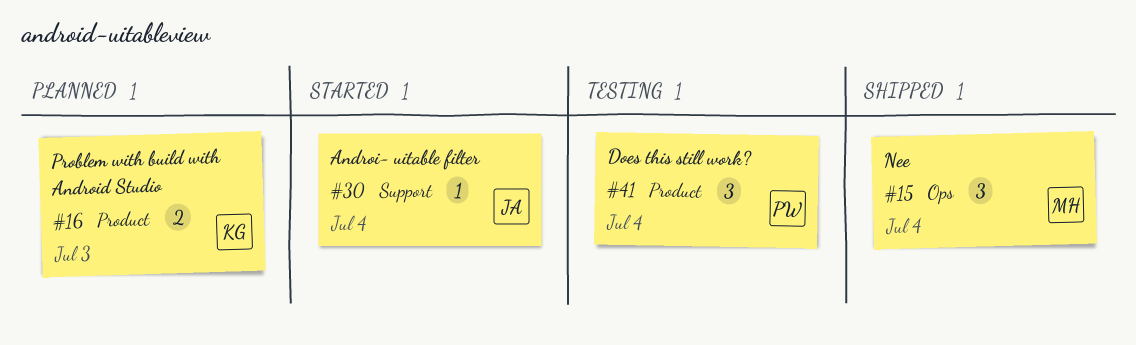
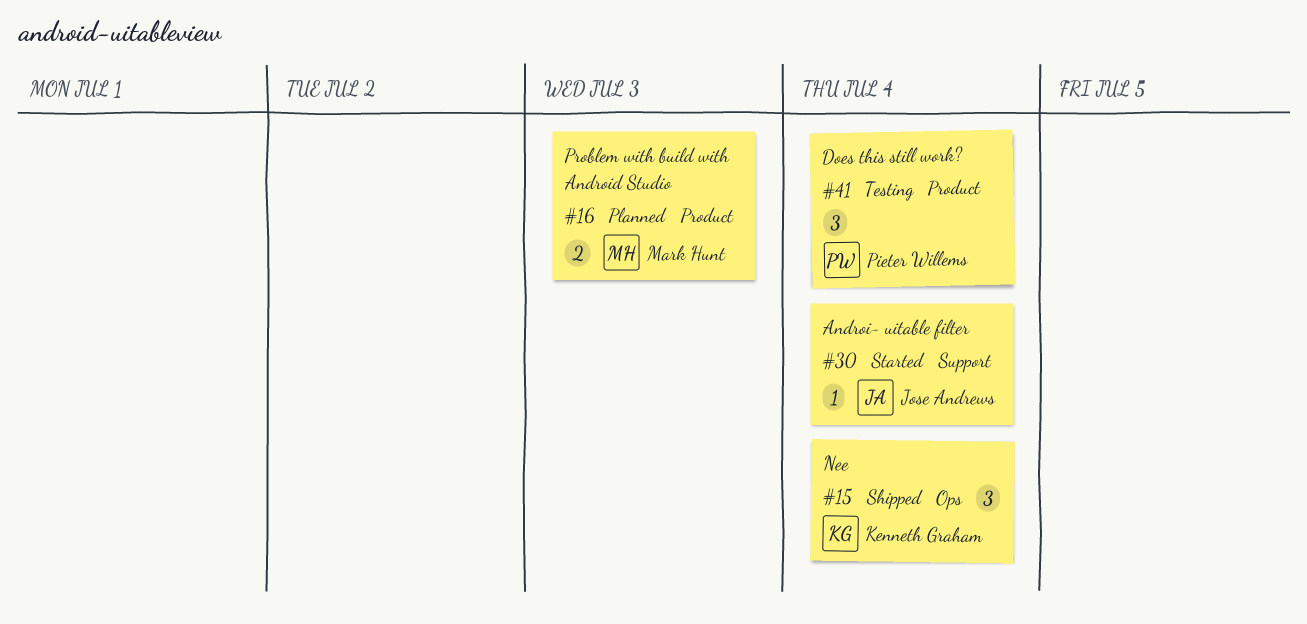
#15, owner: Mark Hunt -> Kenneth Graham
#16, owner: Kenneth Graham -> Mark Hunt

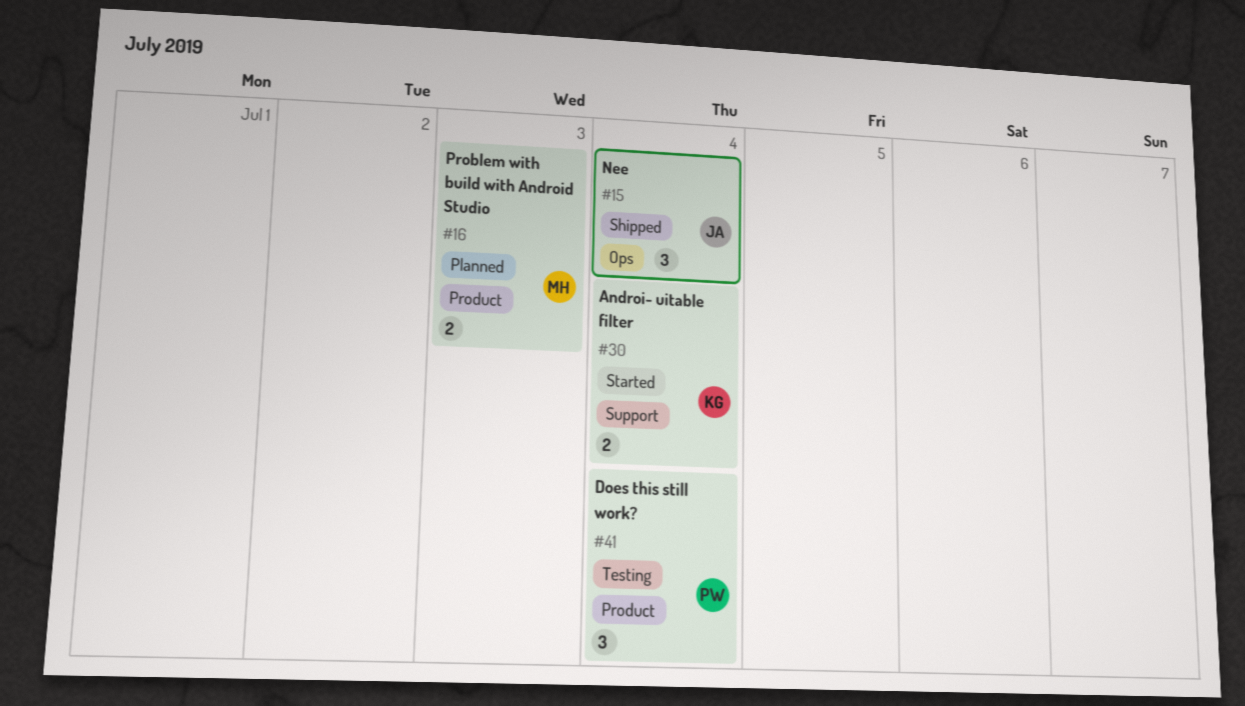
#15, owner: Kenneth Graham -> Jose Andrews
#30, owner: Jose Andrews -> Kenneth Graham
#30, estimate: 1 -> 2

